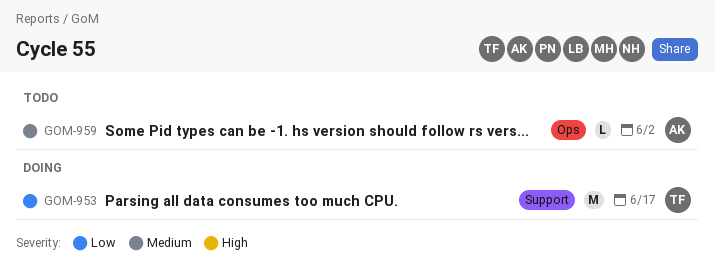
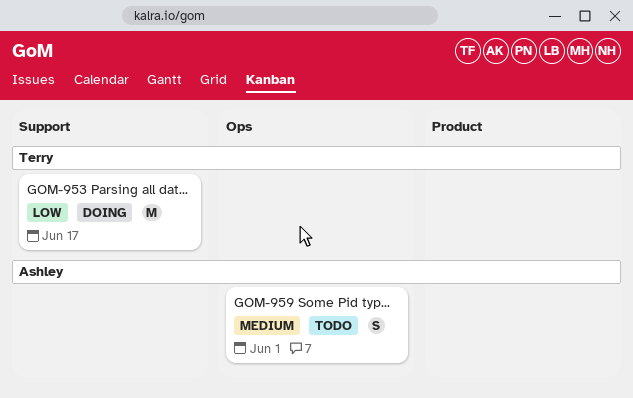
GOM-959, estimate: L -> S
GOM-959, due: Jun 2 -> Jun 1

